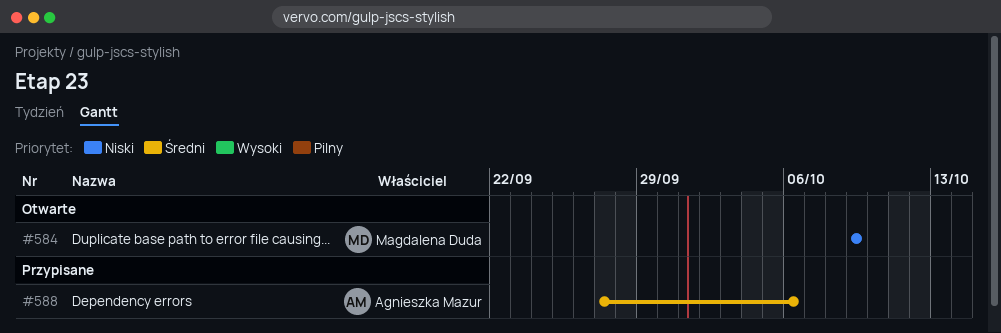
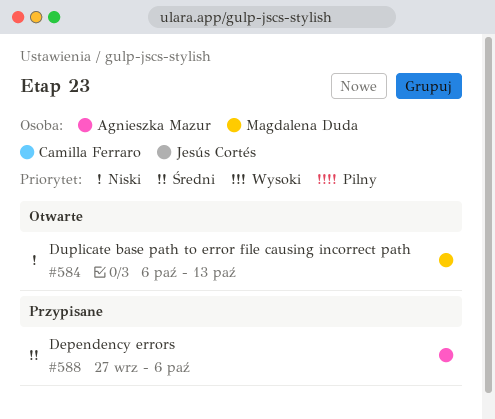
#584, start: Oct 9 -> Oct 6
#584, due: Oct 9 -> Oct 13

